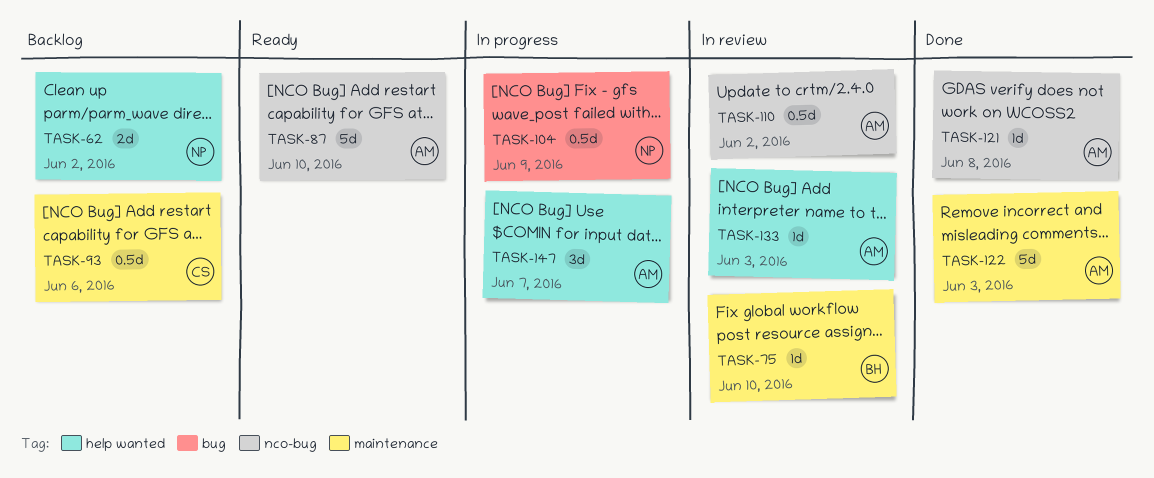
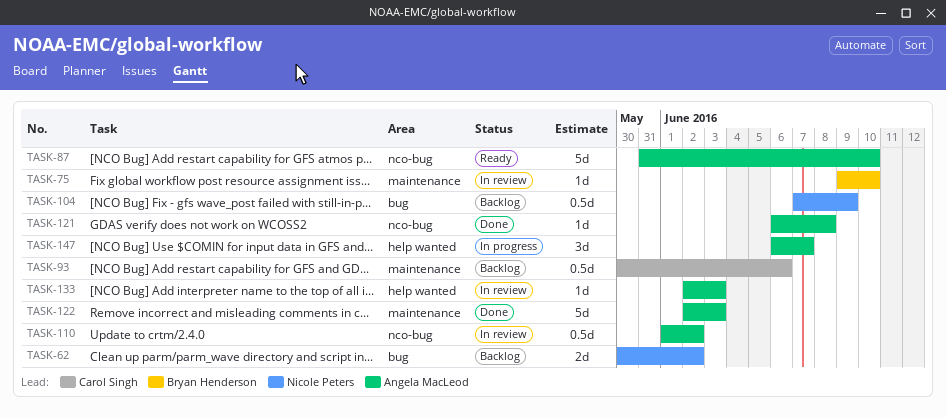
TASK-62, label: help wanted -> bug
TASK-104, status: In progress -> Backlog

